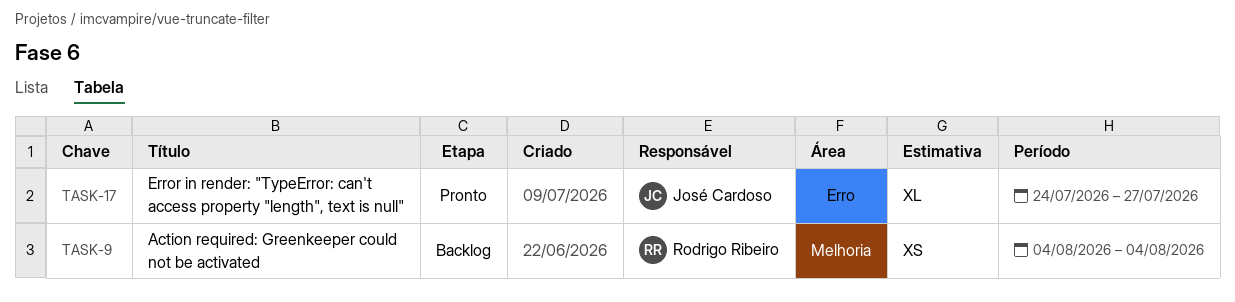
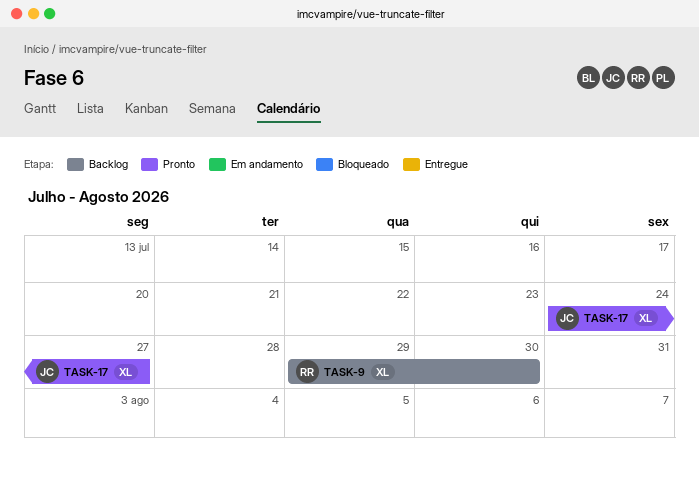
TASK-9, estimate: XS -> XL
TASK-9, start: Aug 4 -> Jul 29
TASK-9, due: Aug 4 -> Jul 30

